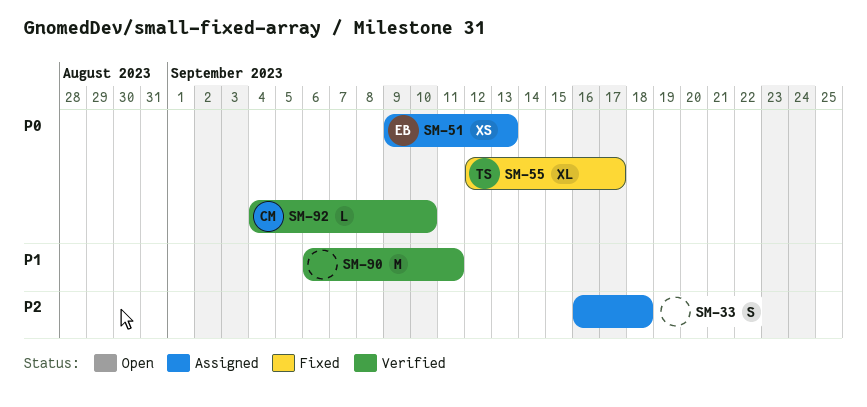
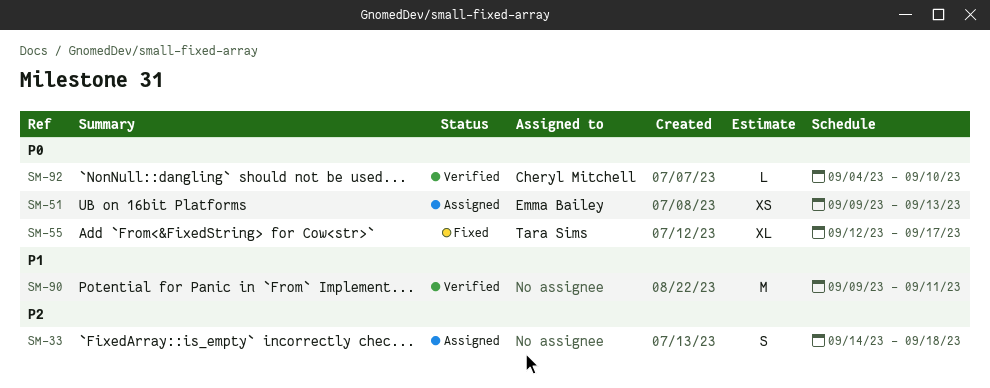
SM-33, start: Sep 16 -> Sep 14
SM-90, start: Sep 6 -> Sep 9

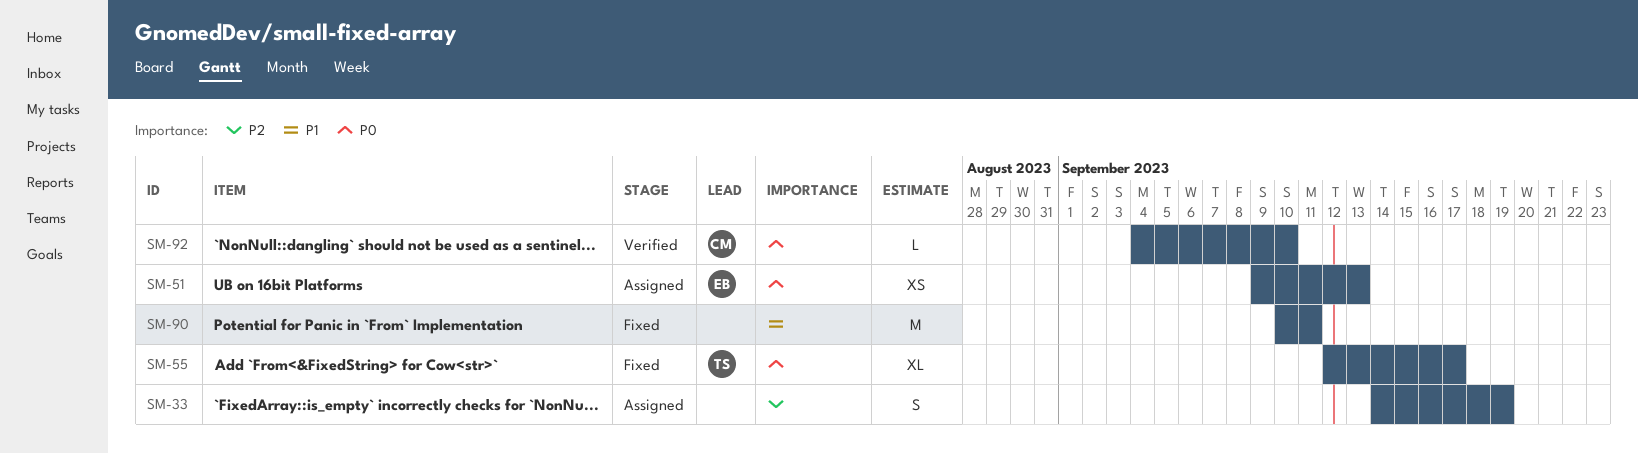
SM-33, due: Sep 18 -> Sep 19
SM-90, status: Verified -> Fixed
SM-90, start: Sep 9 -> Sep 10

